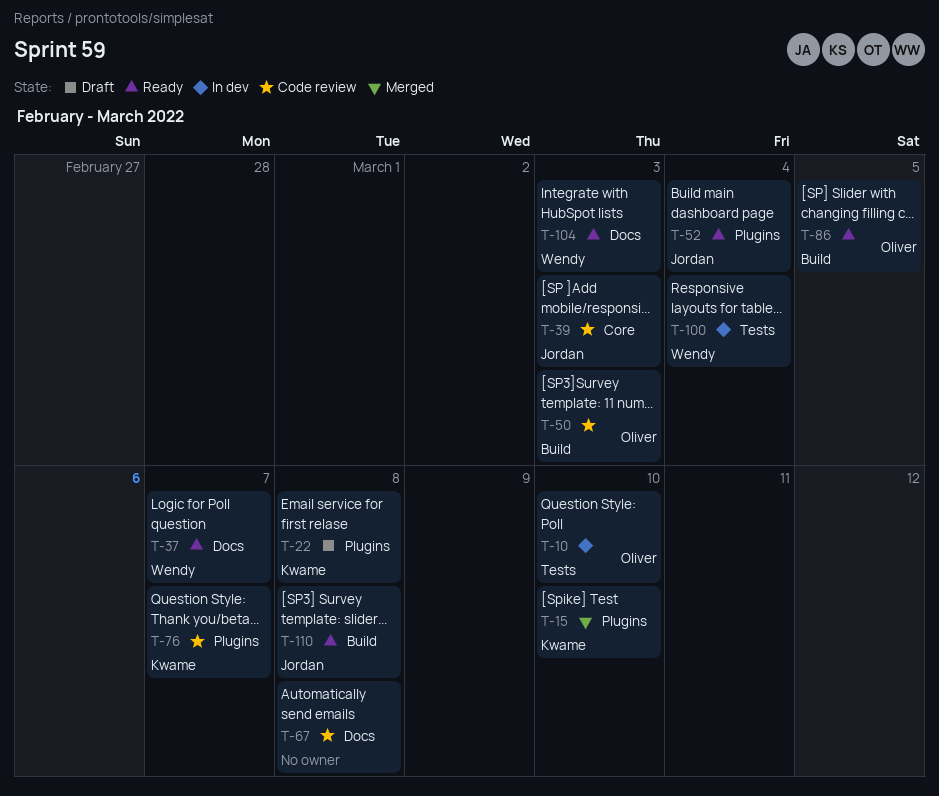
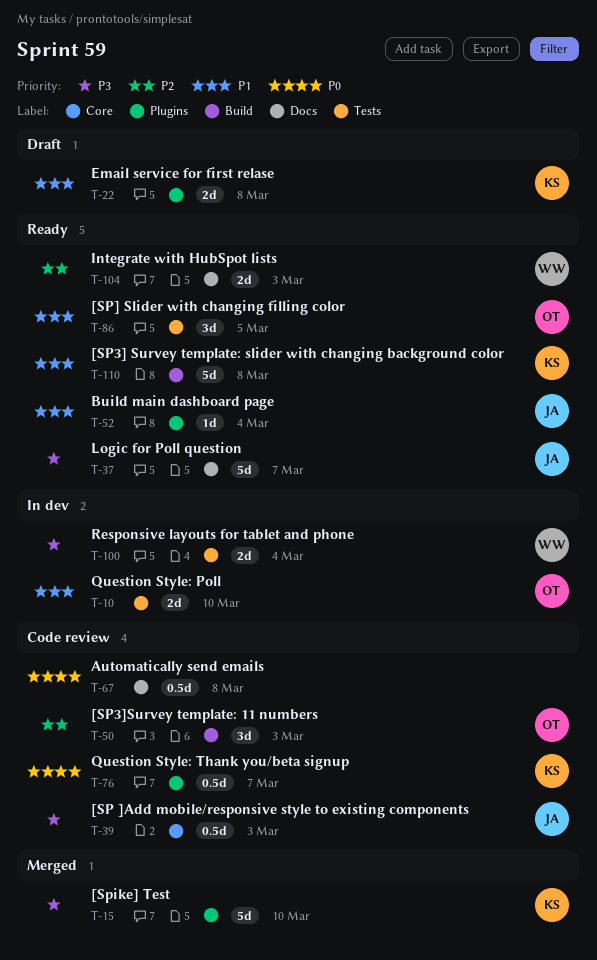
T-37, owner: Wendy -> Jordan
T-86, label: Build -> Tests
T-110, owner: Jordan -> Kwame

